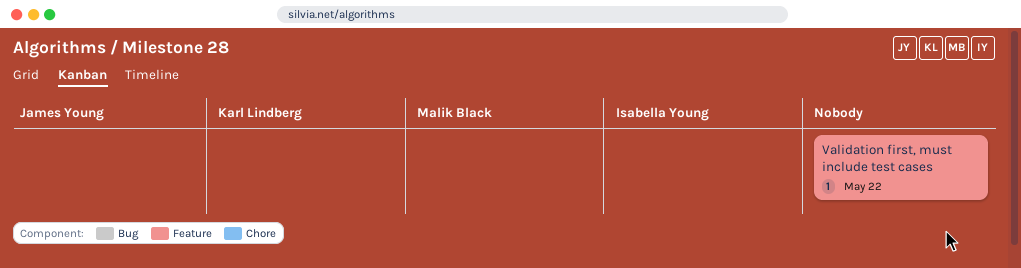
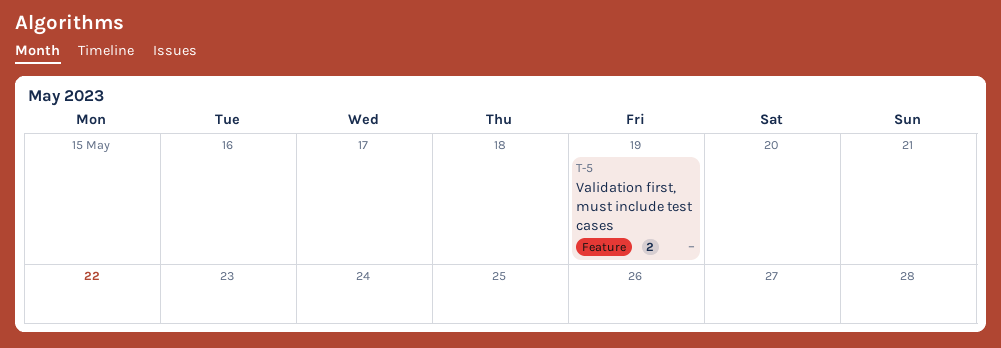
Validation first, must include test cases, estimate: 1 -> 2
Validation first, must include test cases, due: May 22 -> May 19

